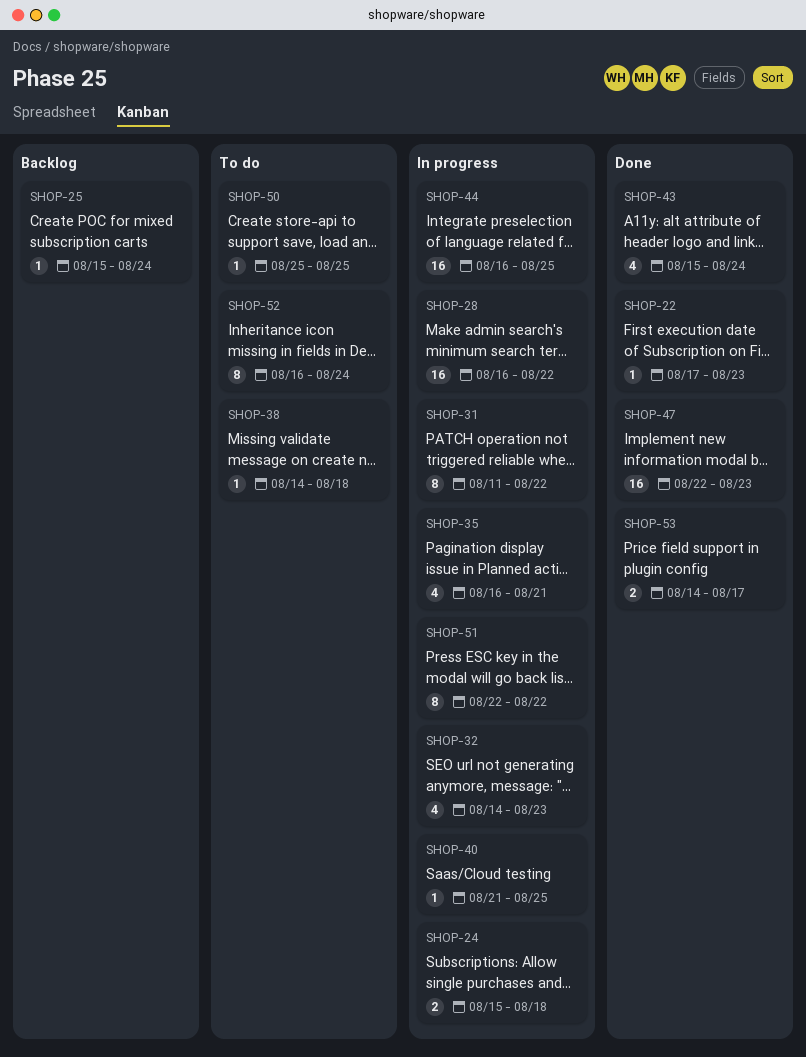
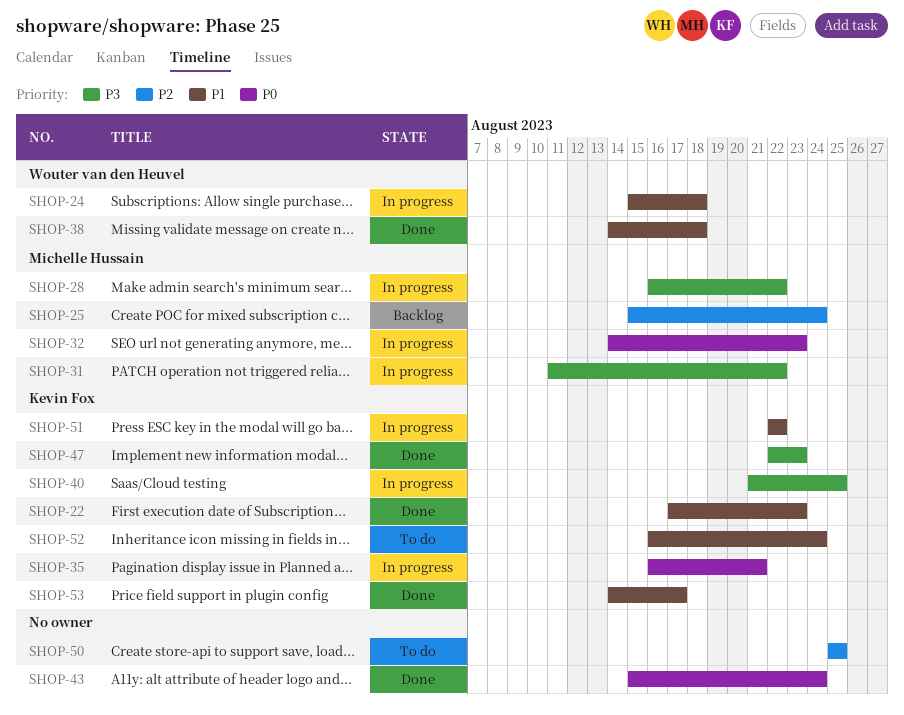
SHOP-38, status: To do -> Done
SHOP-44: present -> none

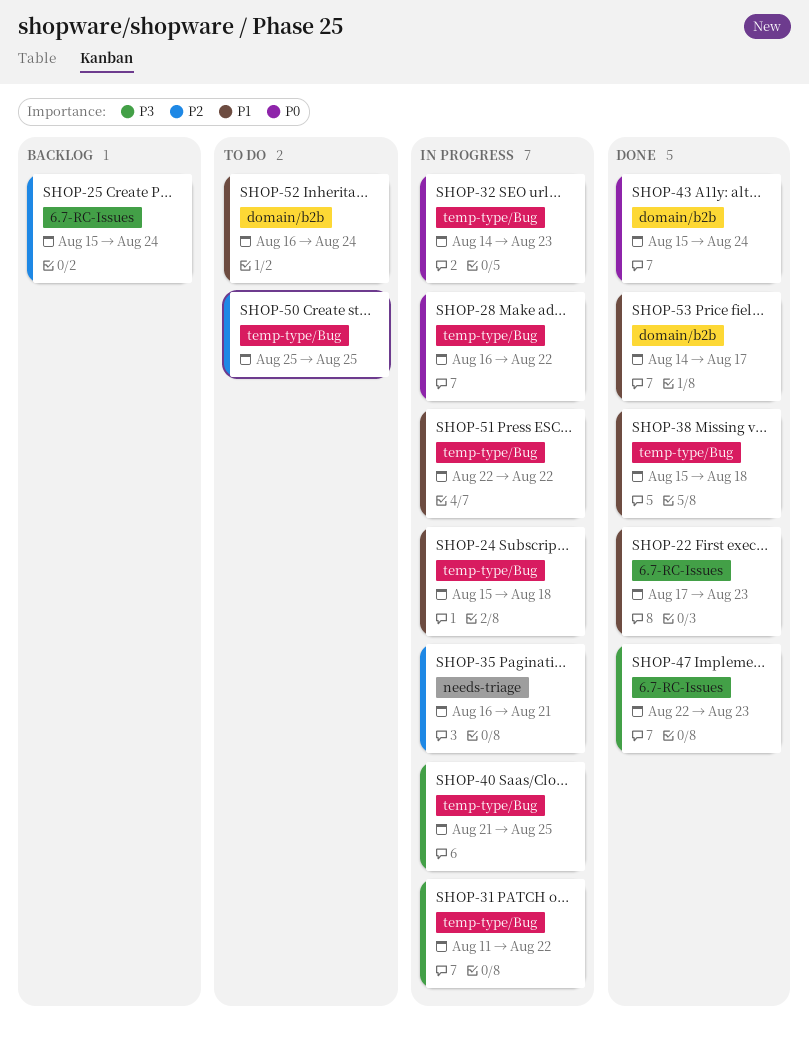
SHOP-28, priority: P3 -> P0
SHOP-35, priority: P0 -> P2
SHOP-38, start: Aug 14 -> Aug 15

